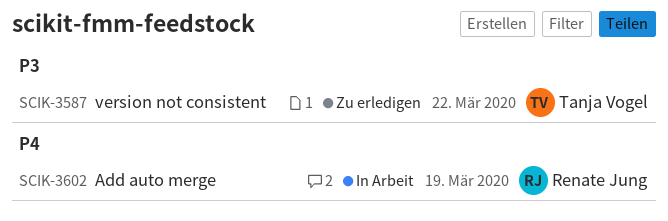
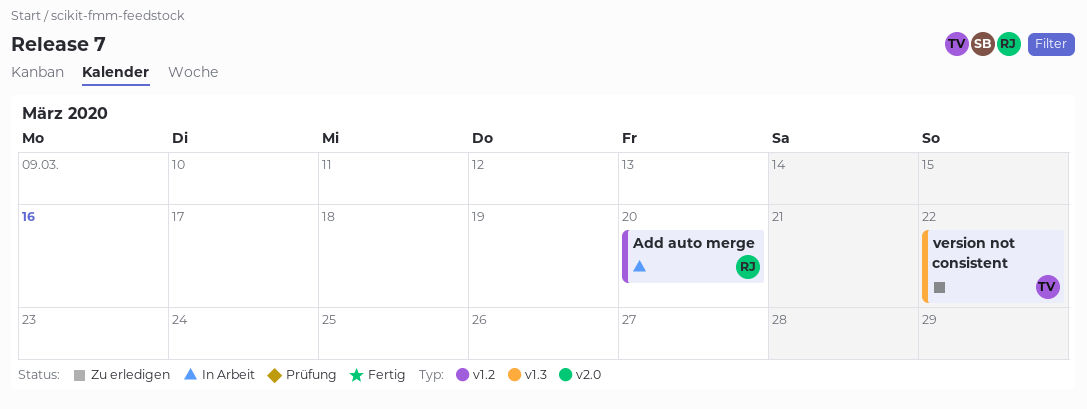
Add auto merge, due: Mar 19 -> Mar 20

